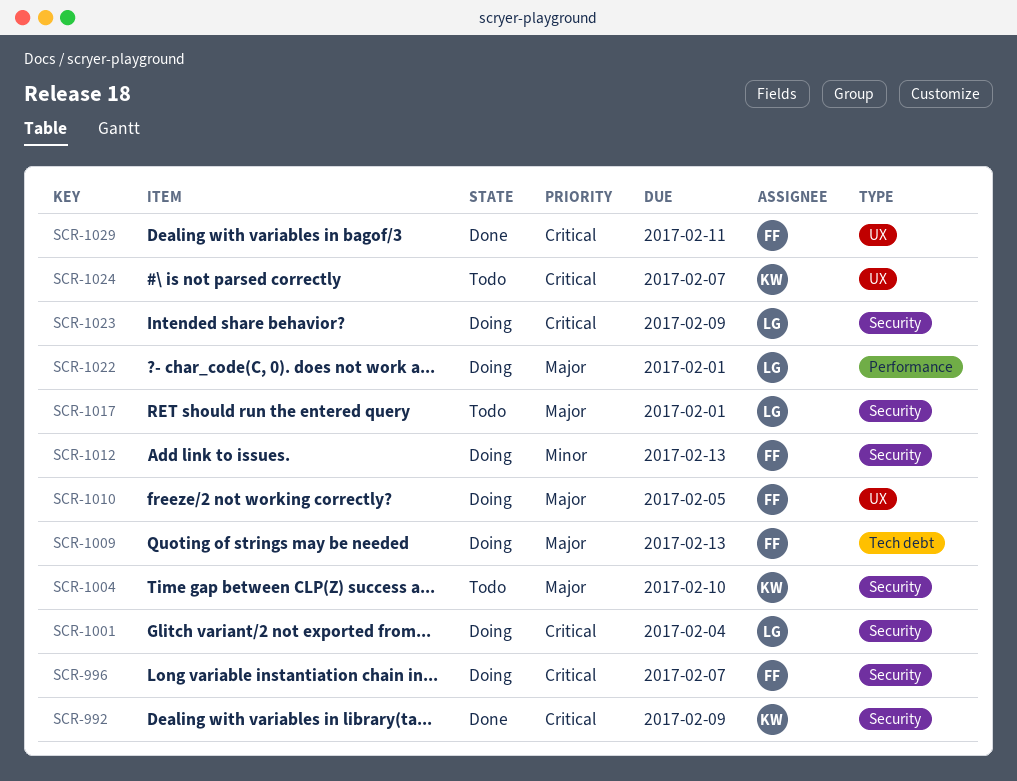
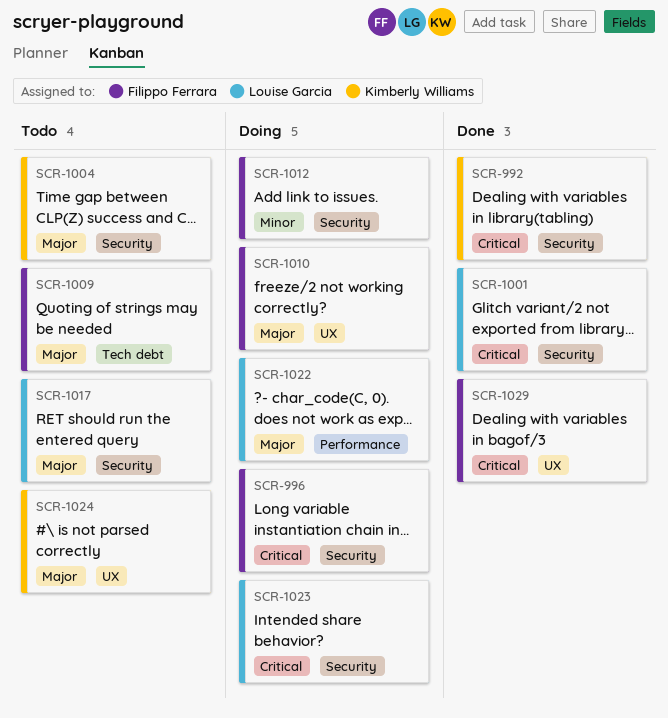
SCR-1001, status: Doing -> Done
SCR-1009, status: Doing -> Todo
SCR-1024, priority: Critical -> Major

